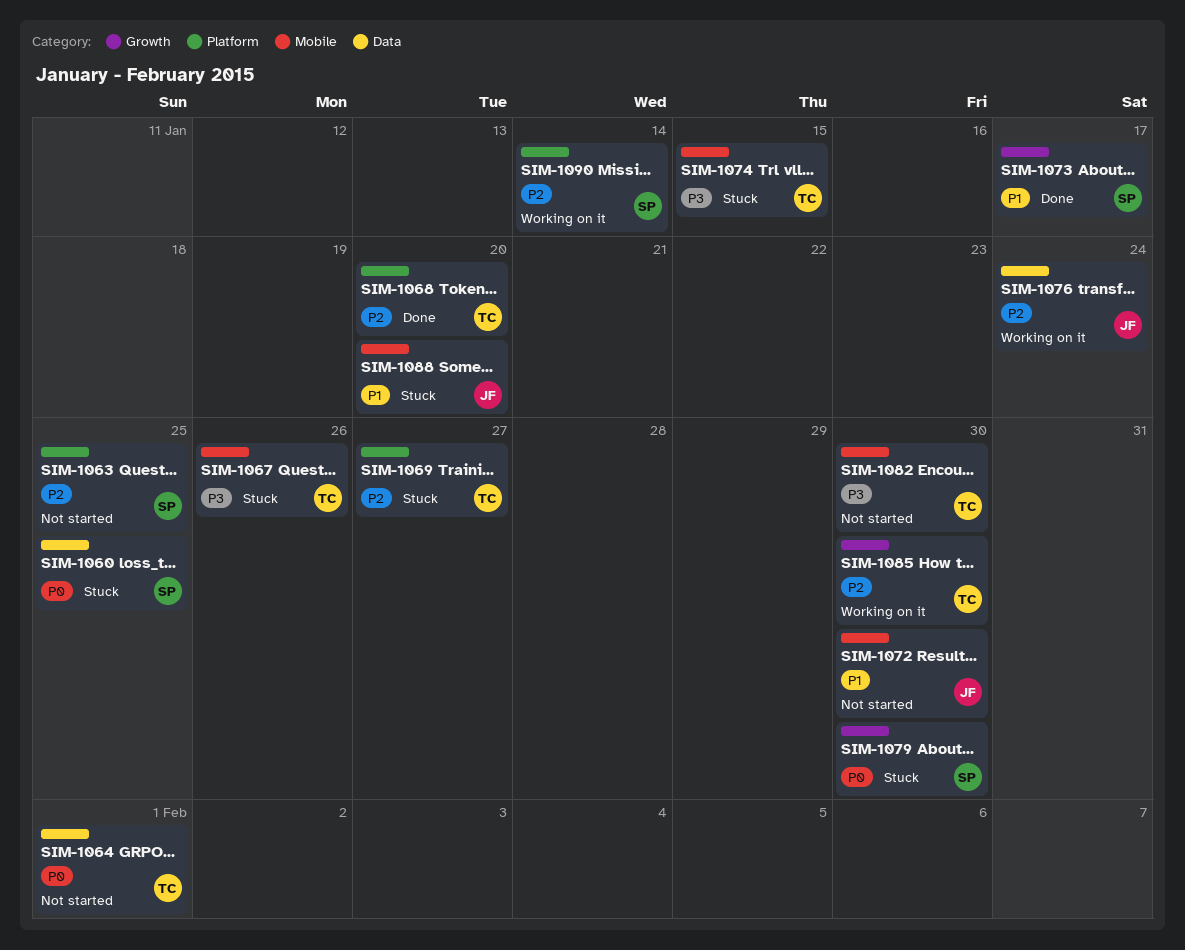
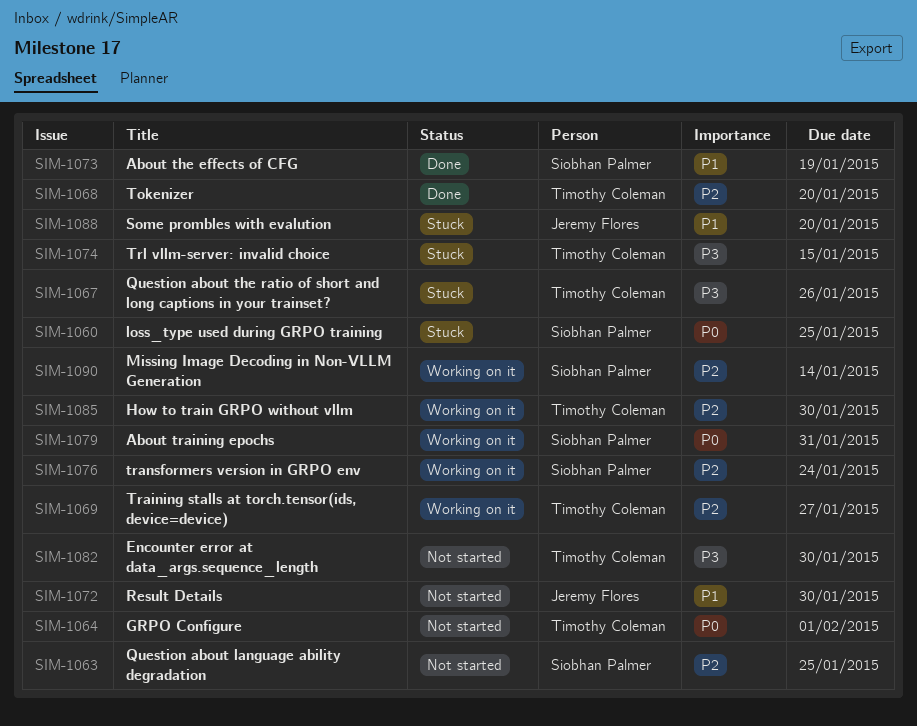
SIM-1069, status: Stuck -> Working on it
SIM-1073, due: Jan 17 -> Jan 19
SIM-1076, owner: Jeremy Flores -> Siobhan Palmer
SIM-1079, status: Stuck -> Working on it
SIM-1079, due: Jan 30 -> Jan 31

